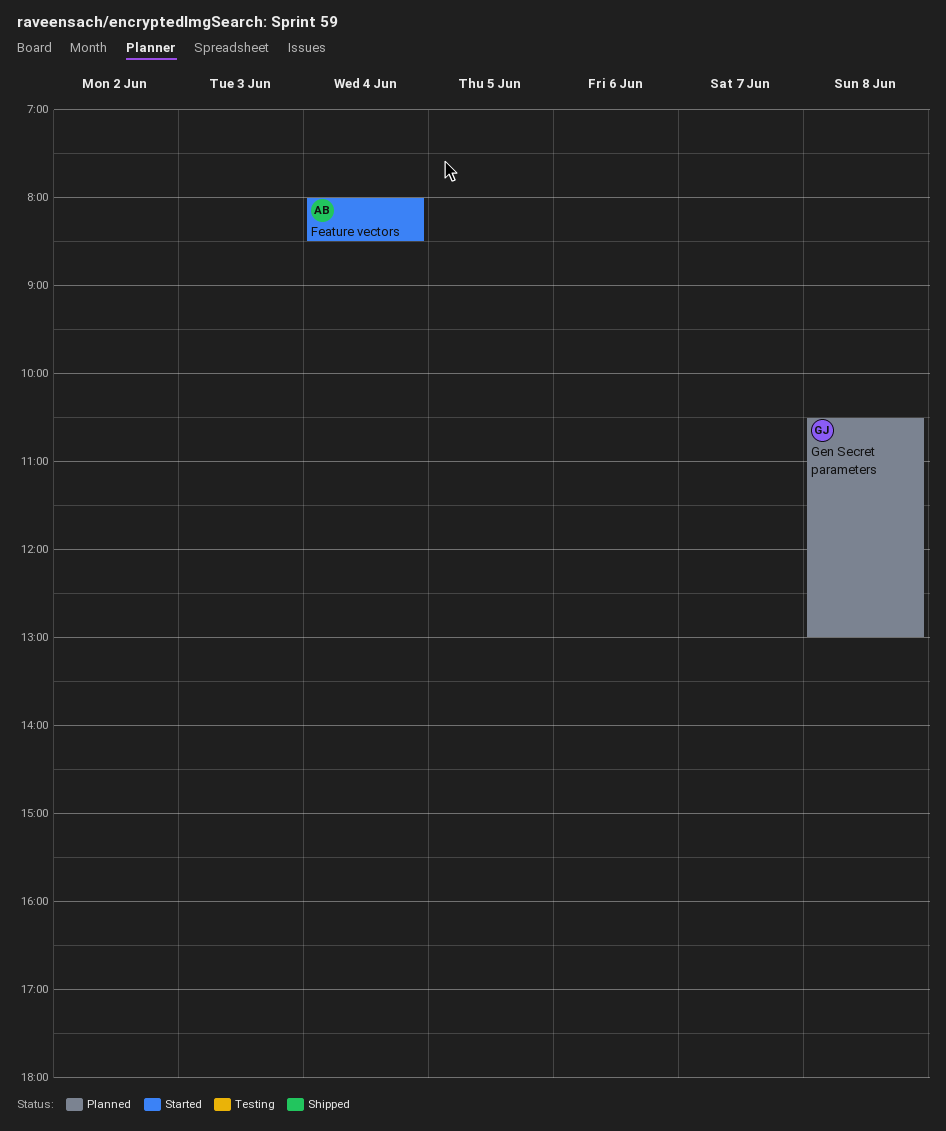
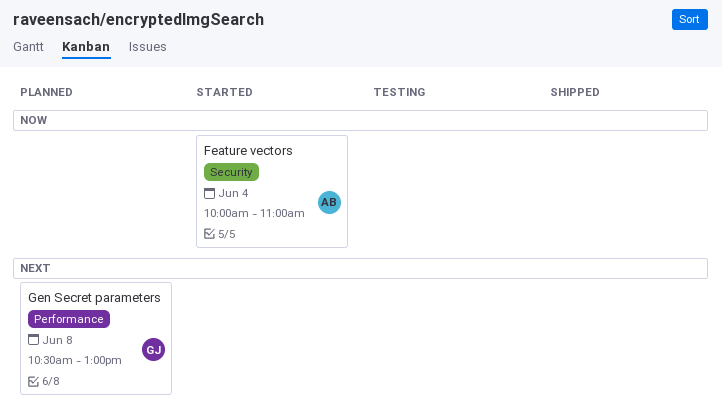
Feature vectors, begins: 08:00 -> 10:00
Feature vectors, ends: 08:30 -> 11:00

